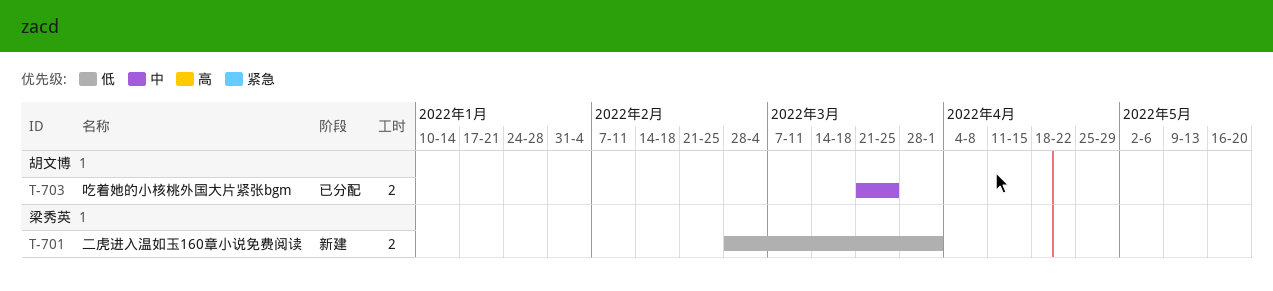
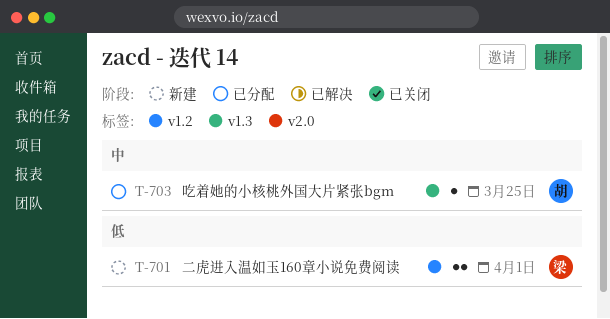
T-703, estimate: 2 -> 1

